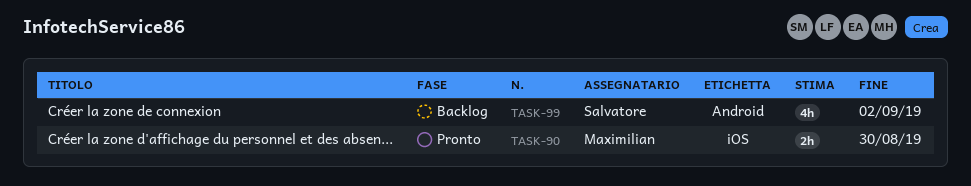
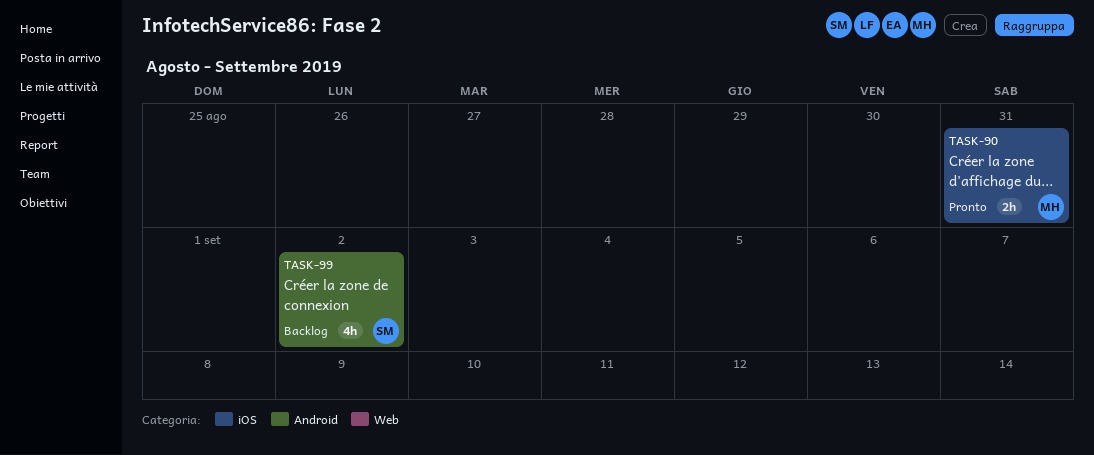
TASK-90, due: Aug 30 -> Aug 31

